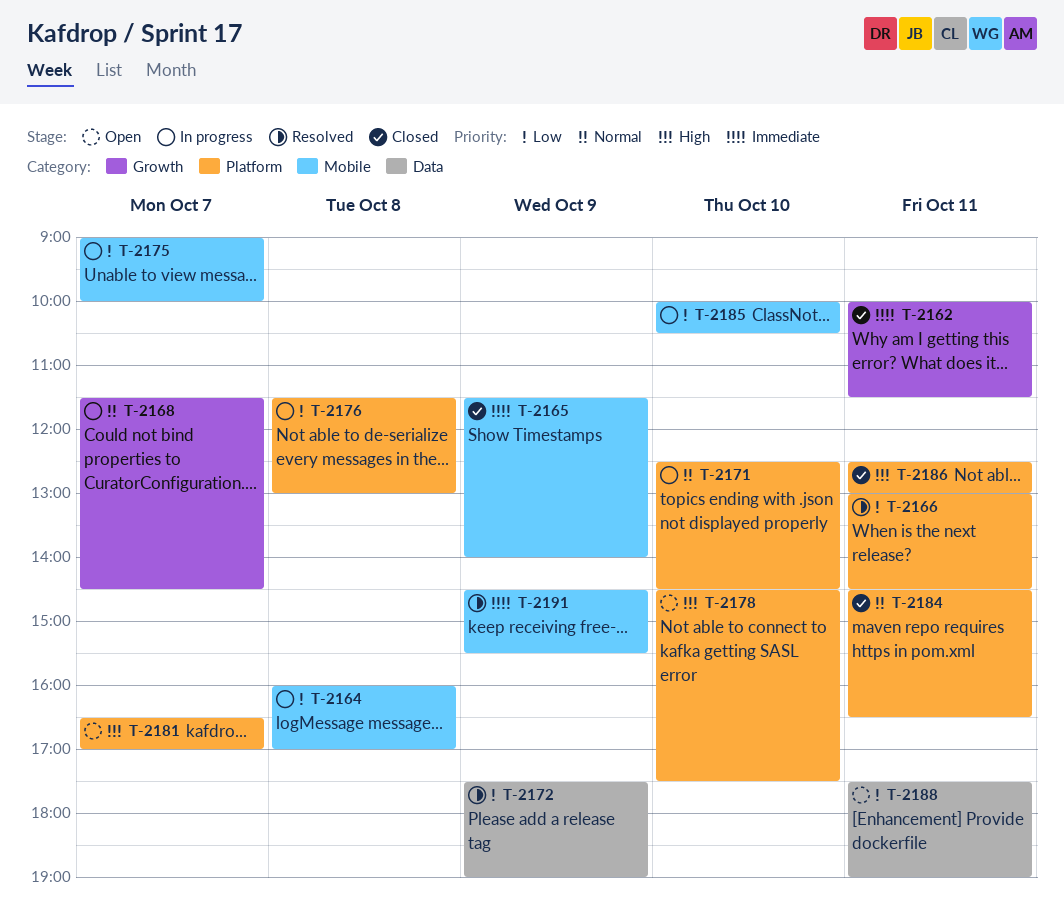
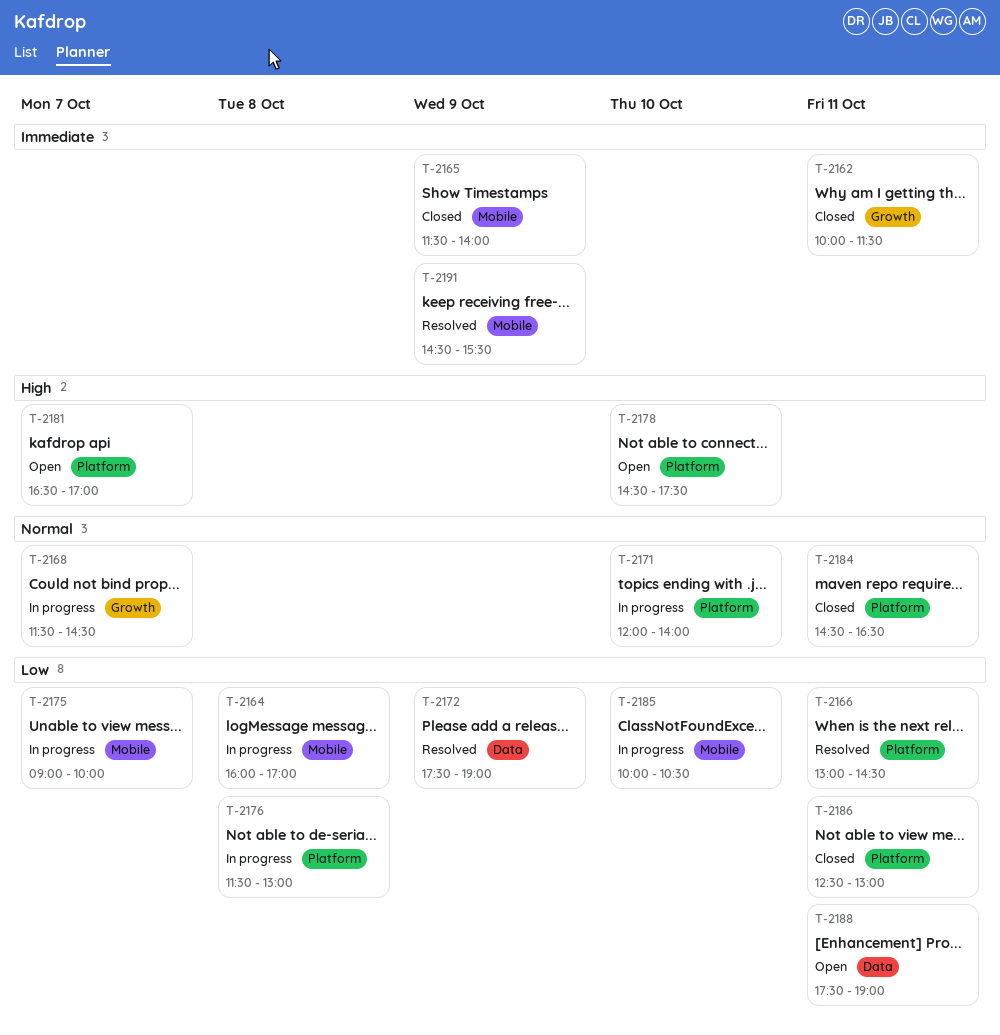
T-2171, begins: 12:30 -> 12:00
T-2171, ends: 14:30 -> 14:00
T-2186, priority: High -> Low

